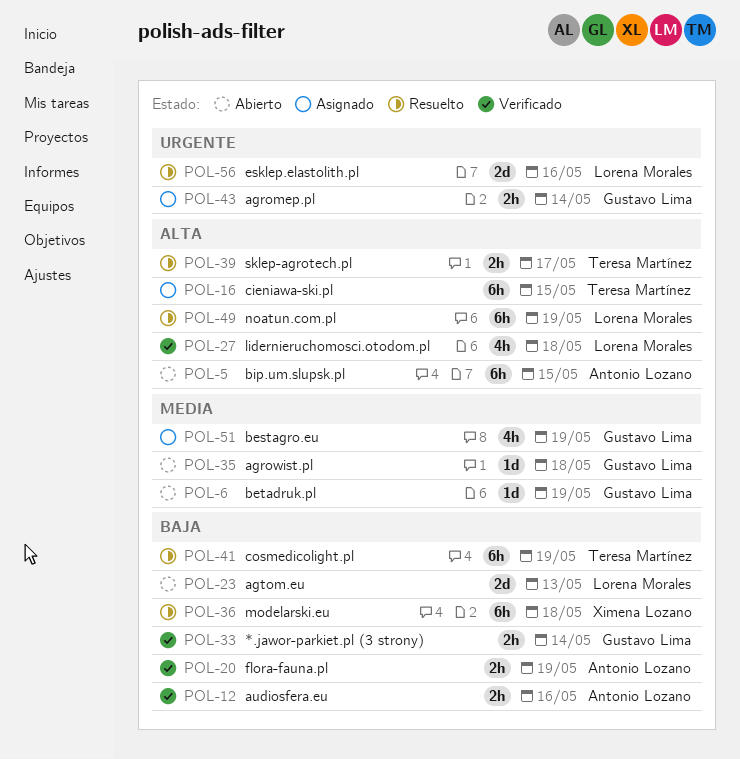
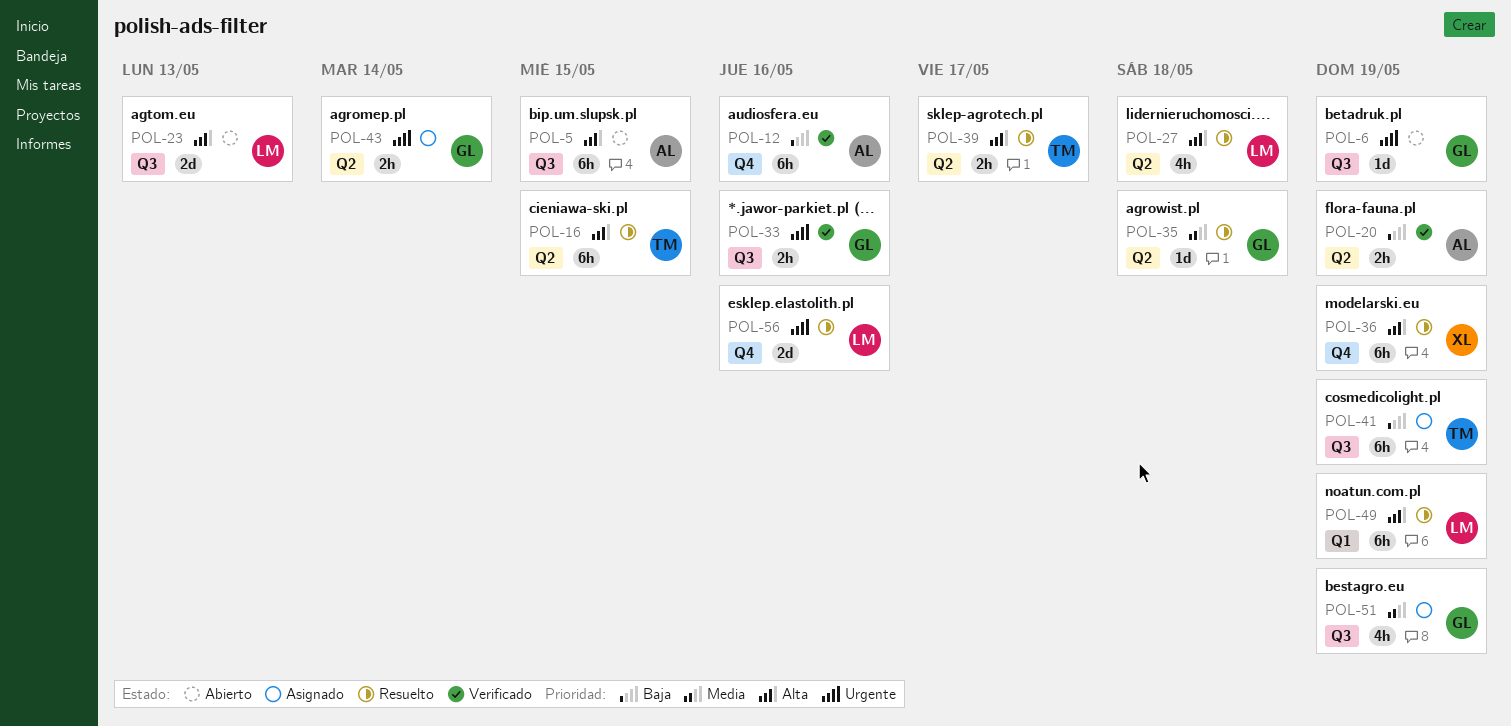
POL-6, priority: Media -> Urgente
POL-12, estimate: 2h -> 6h
POL-16, status: Asignado -> Resuelto
POL-23, priority: Baja -> Alta
POL-27, status: Verificado -> Resuelto
POL-33, priority: Baja -> Urgente
POL-33, due: May 14 -> May 16
POL-35, status: Abierto -> Resuelto
POL-36, priority: Baja -> Alta
POL-36, due: May 18 -> May 19
POL-41, status: Resuelto -> Asignado

